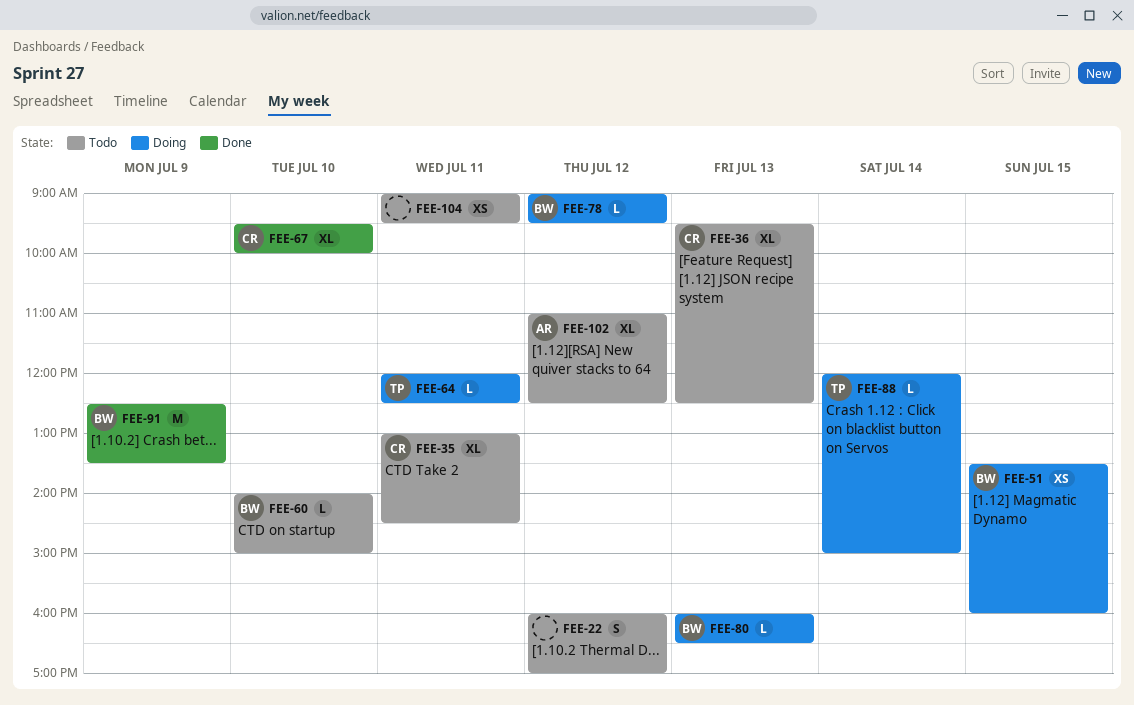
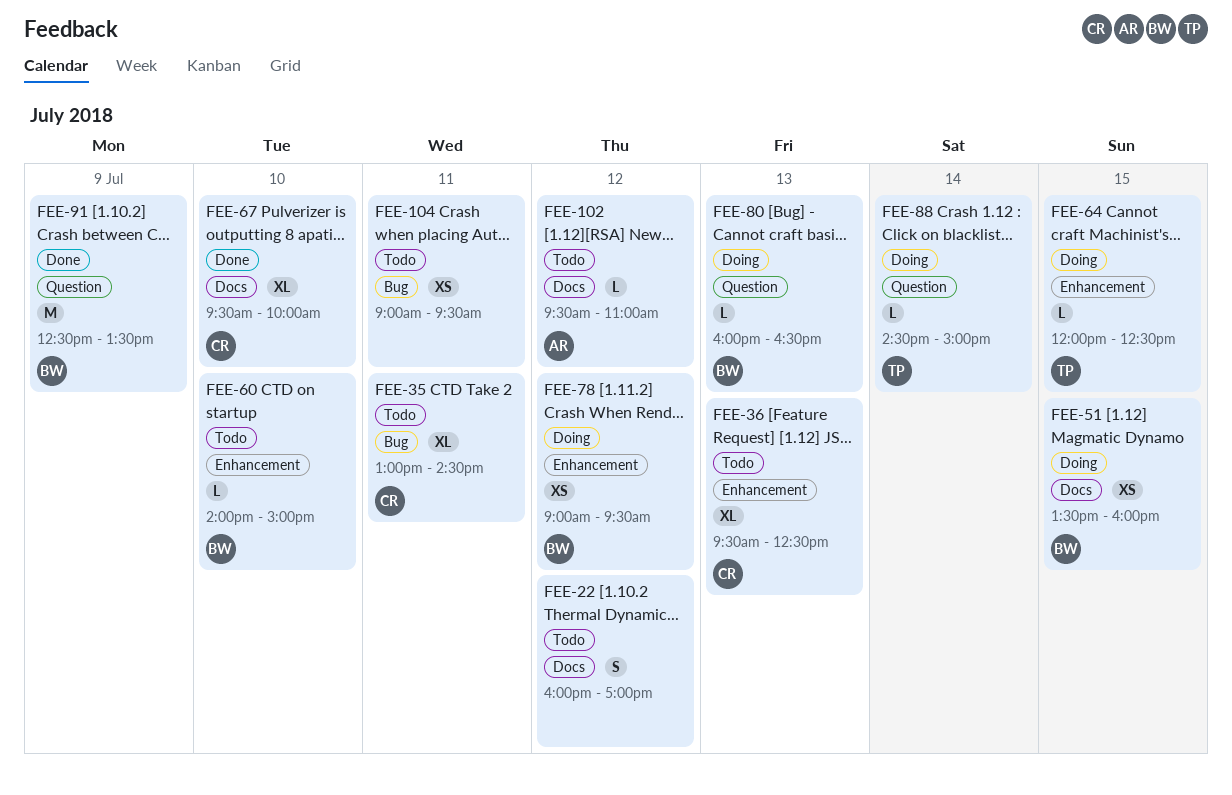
FEE-64, day: Jul 11 -> Jul 15
FEE-78, estimate: L -> XS
FEE-88, begins: 12:00 -> 14:30
FEE-102, estimate: XL -> L
FEE-102, begins: 11:00 -> 09:30
FEE-102, ends: 12:30 -> 11:00

